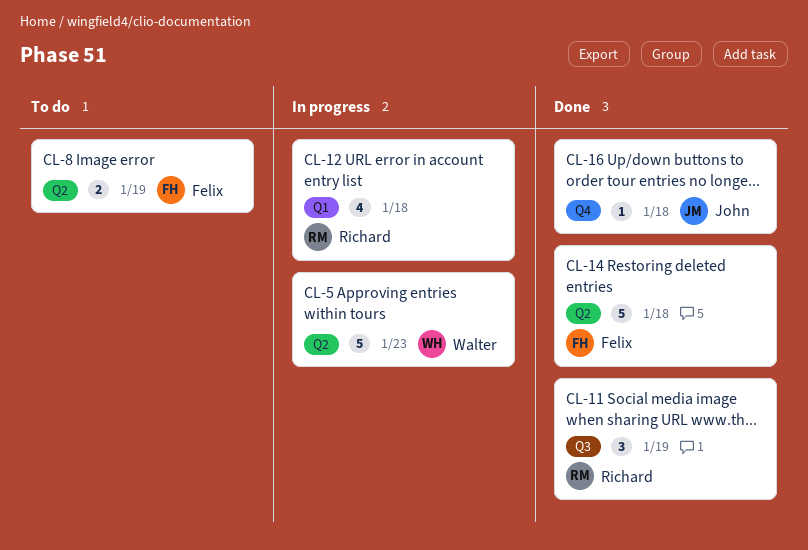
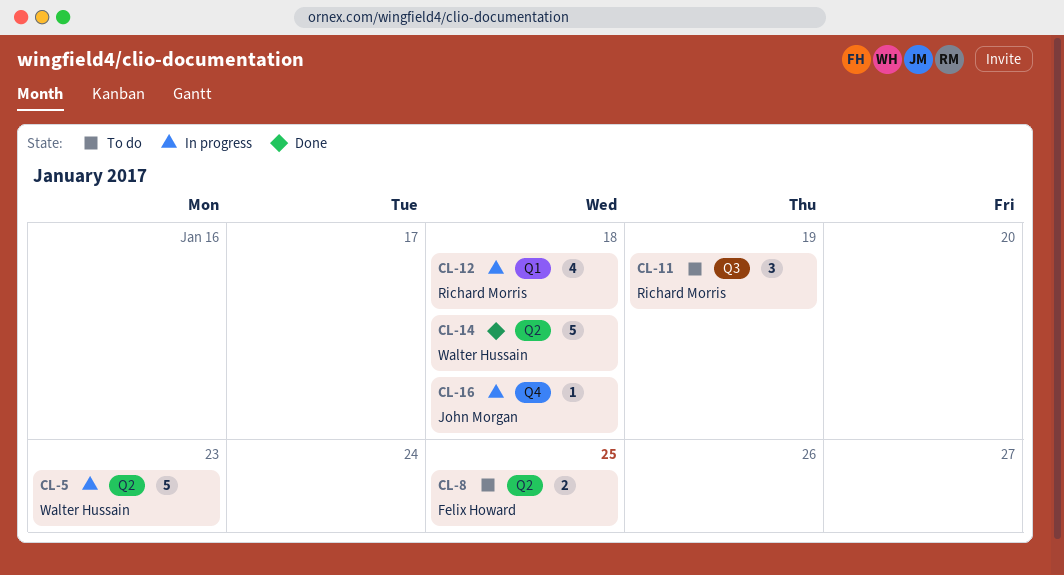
CL-8, due: Jan 19 -> Jan 25
CL-11, status: Done -> To do
CL-14, owner: Felix Howard -> Walter Hussain
CL-16, status: Done -> In progress

